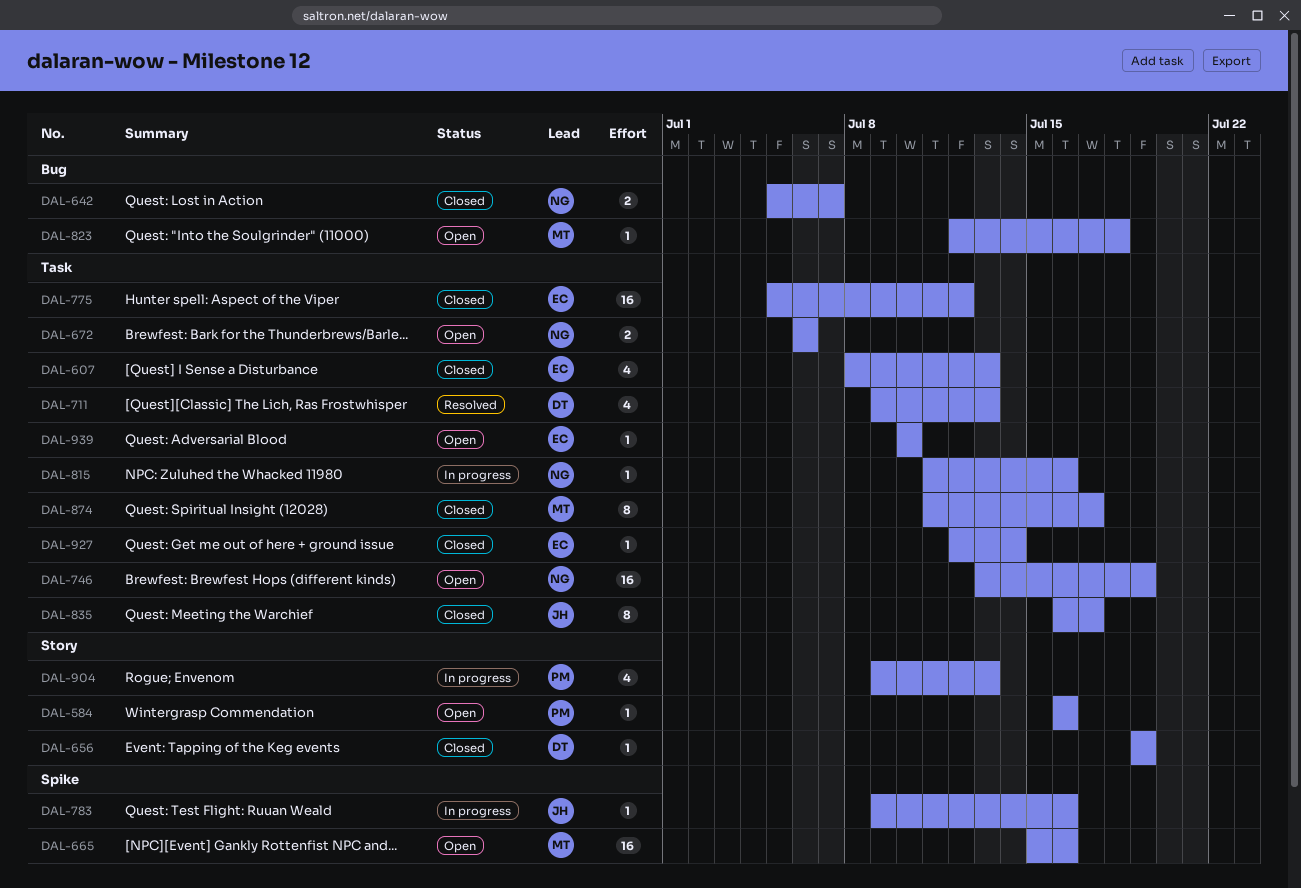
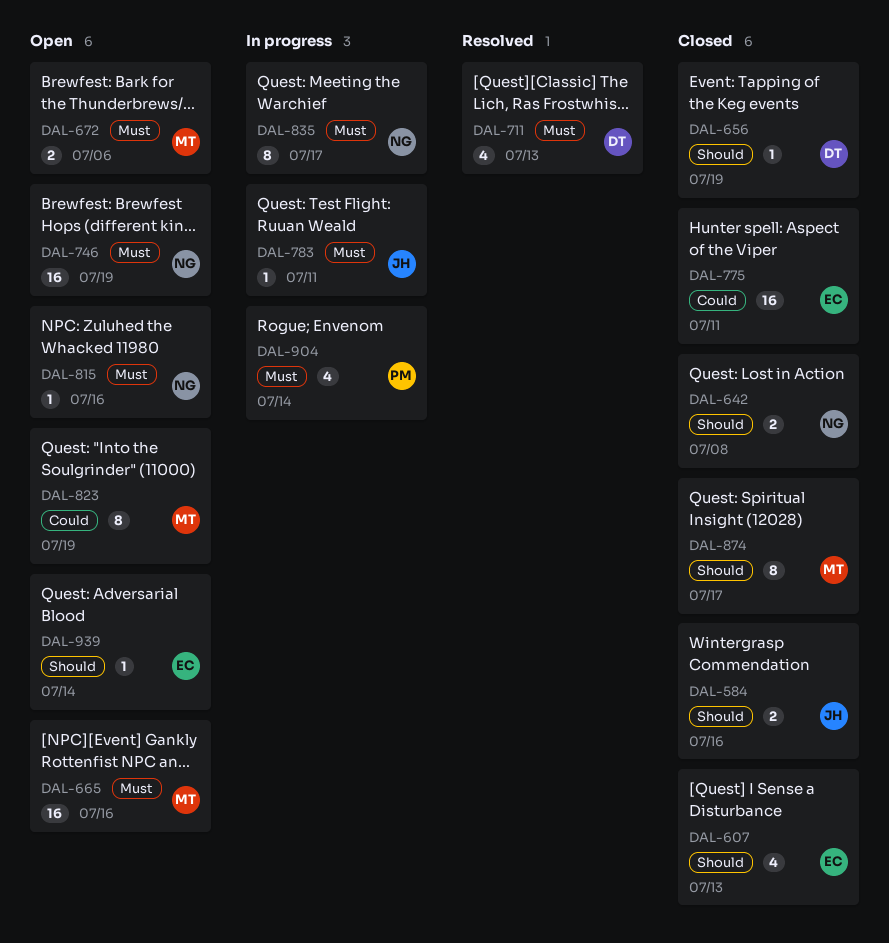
DAL-584, status: Open -> Closed
DAL-584, owner: PM -> JH
DAL-584, estimate: 1 -> 2
DAL-642, due: Jul 7 -> Jul 8
DAL-672, owner: NG -> MT
DAL-775, due: Jul 12 -> Jul 11
DAL-783, due: Jul 16 -> Jul 11
DAL-815, status: In progress -> Open
DAL-823, estimate: 1 -> 8
DAL-823, due: Jul 18 -> Jul 19
DAL-835, status: Closed -> In progress
DAL-835, owner: JH -> NG
DAL-904, due: Jul 13 -> Jul 14
DAL-927: present -> none
DAL-939, due: Jul 10 -> Jul 14

